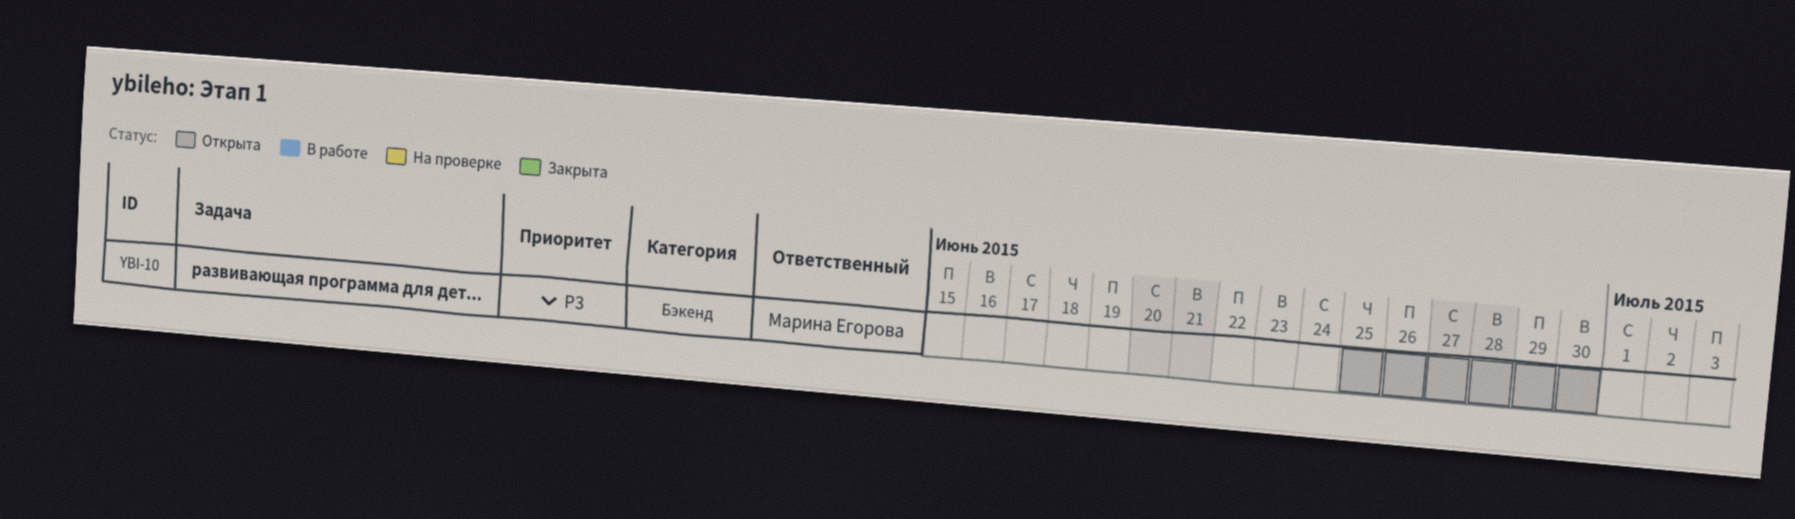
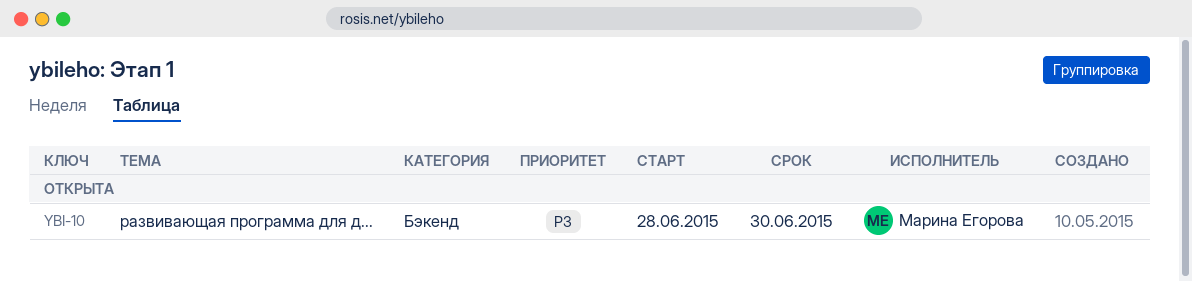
YBI-10, start: Jun 25 -> Jun 28

